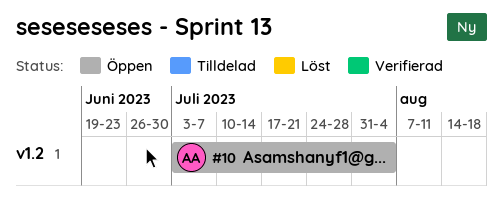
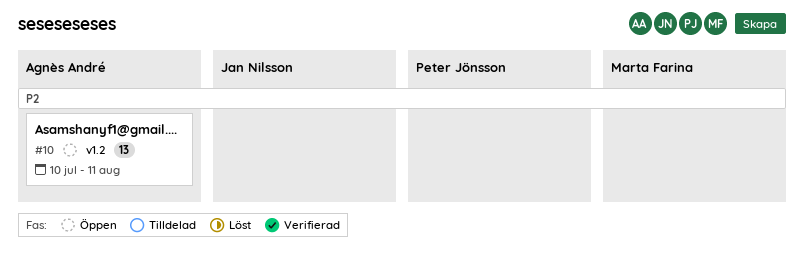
#10, start: Jul 3 -> Jul 10
#10, due: Aug 4 -> Aug 11

